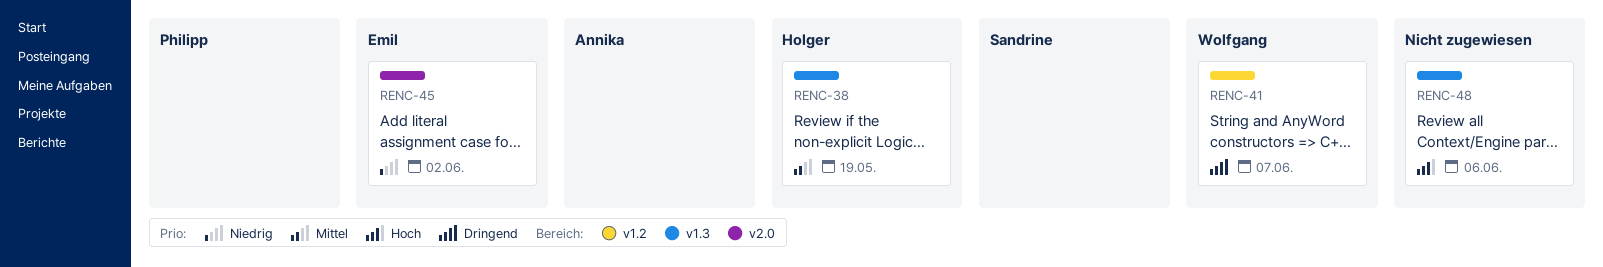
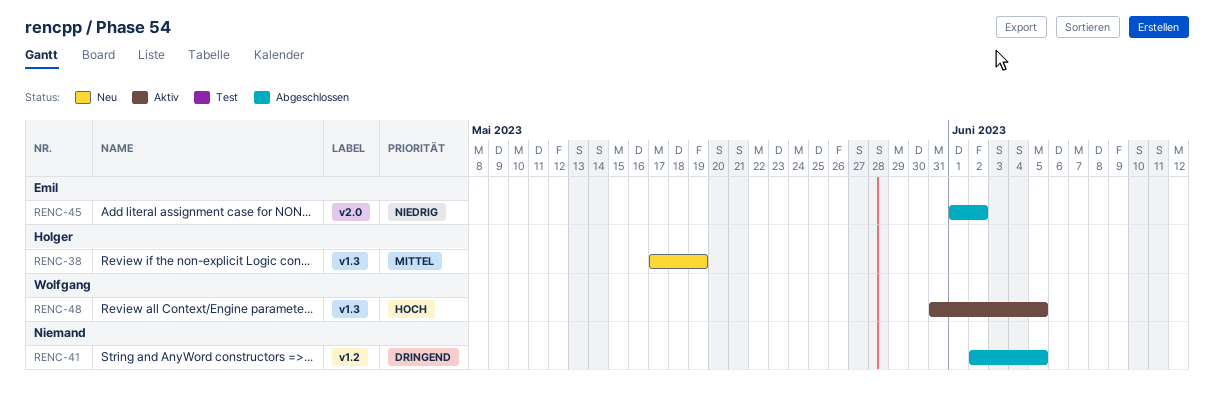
RENC-41, owner: Wolfgang -> none
RENC-41, due: Jun 7 -> Jun 5
RENC-48, owner: none -> Wolfgang
RENC-48, due: Jun 6 -> Jun 5

